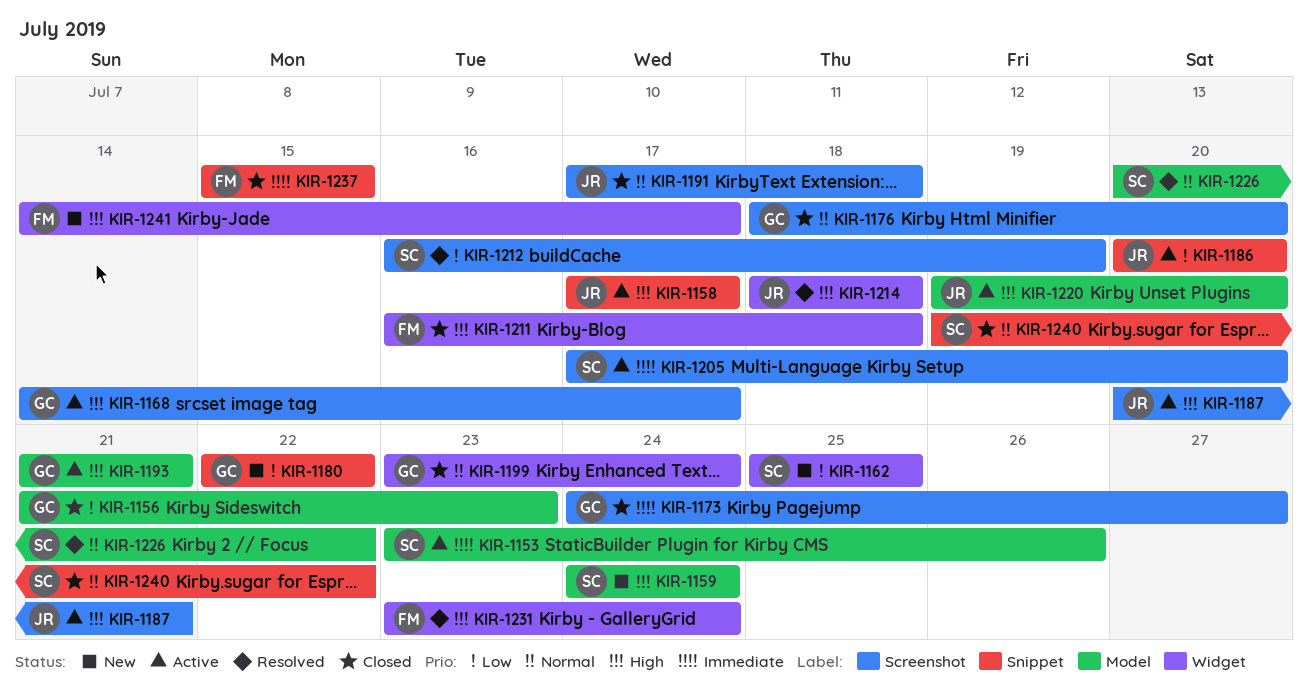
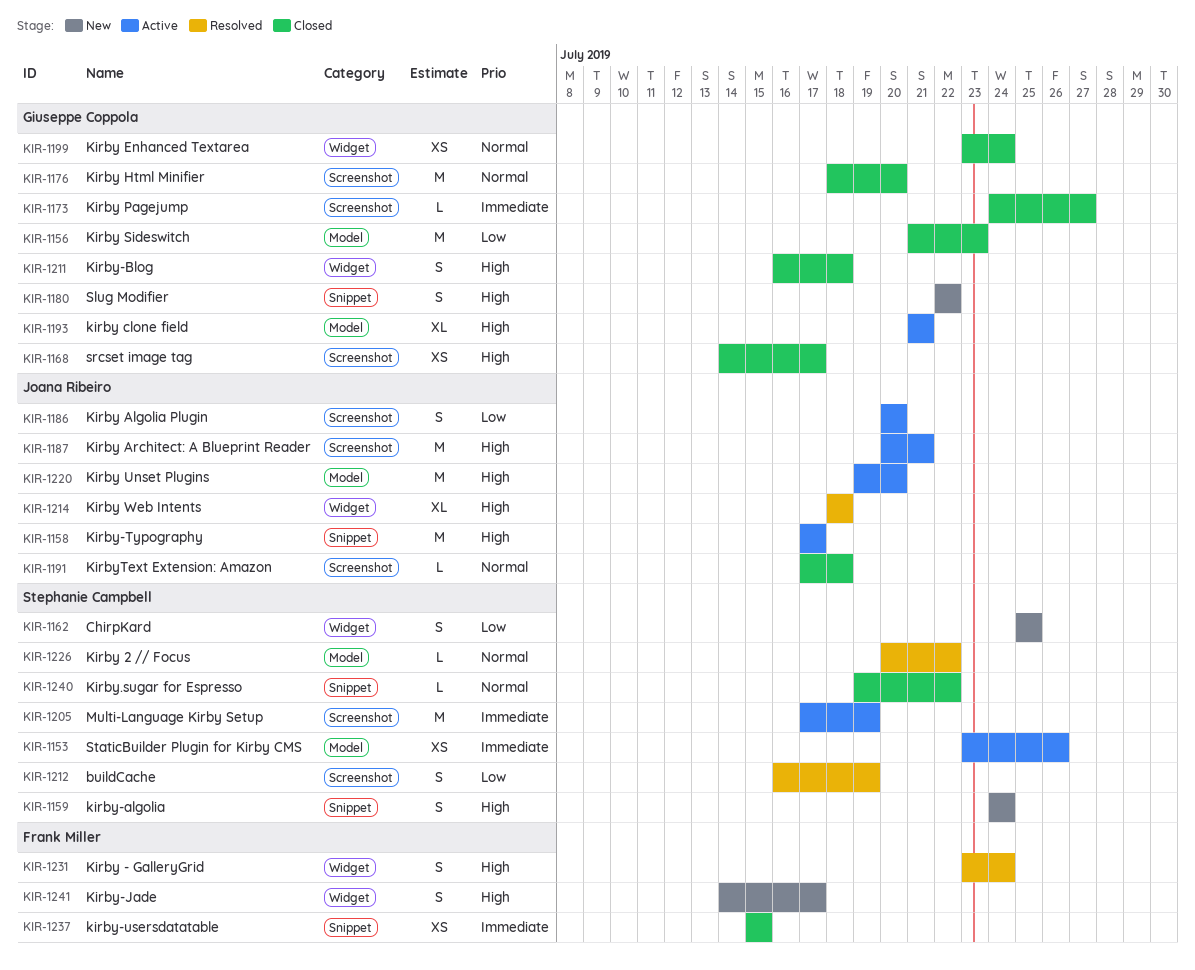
KIR-1159, label: Model -> Snippet
KIR-1168, status: Active -> Closed
KIR-1180, priority: Low -> High
KIR-1186, label: Snippet -> Screenshot
KIR-1205, due: Jul 20 -> Jul 19
KIR-1211, owner: Frank Miller -> Giuseppe Coppola

